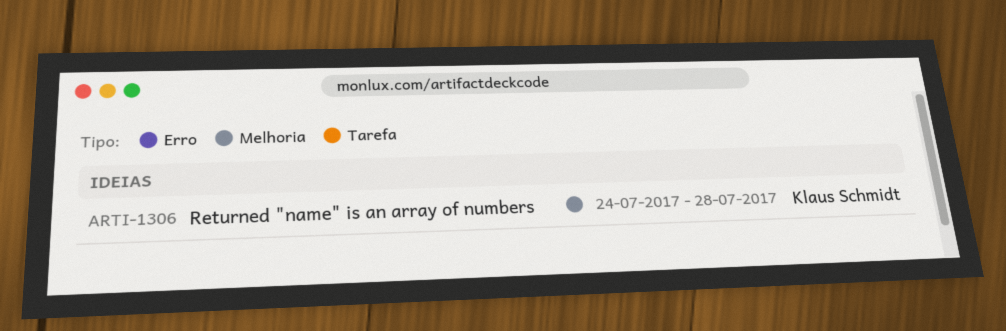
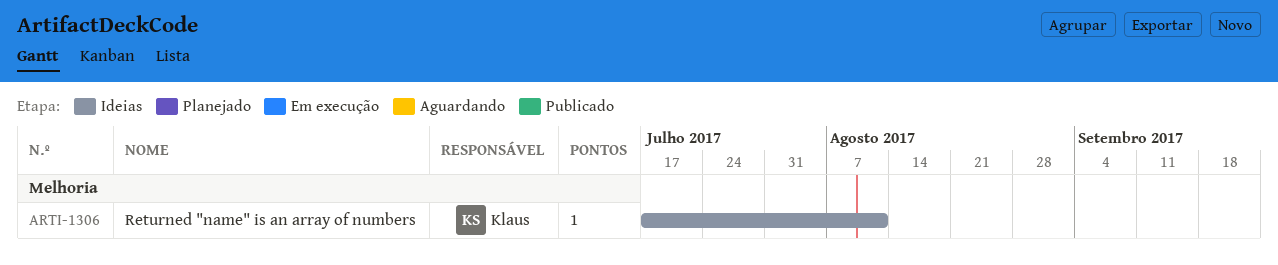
ARTI-1306, start: Jul 24 -> Jul 17
ARTI-1306, due: Jul 28 -> Aug 11

